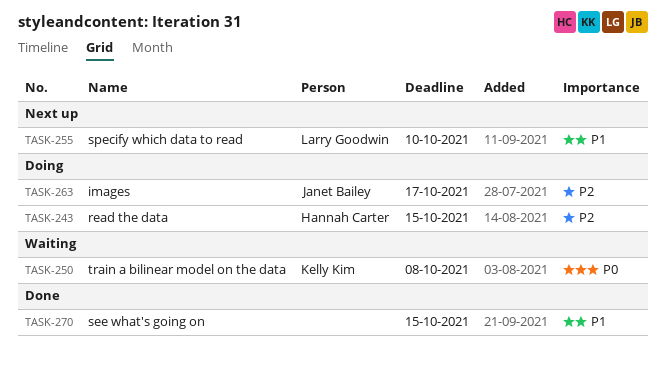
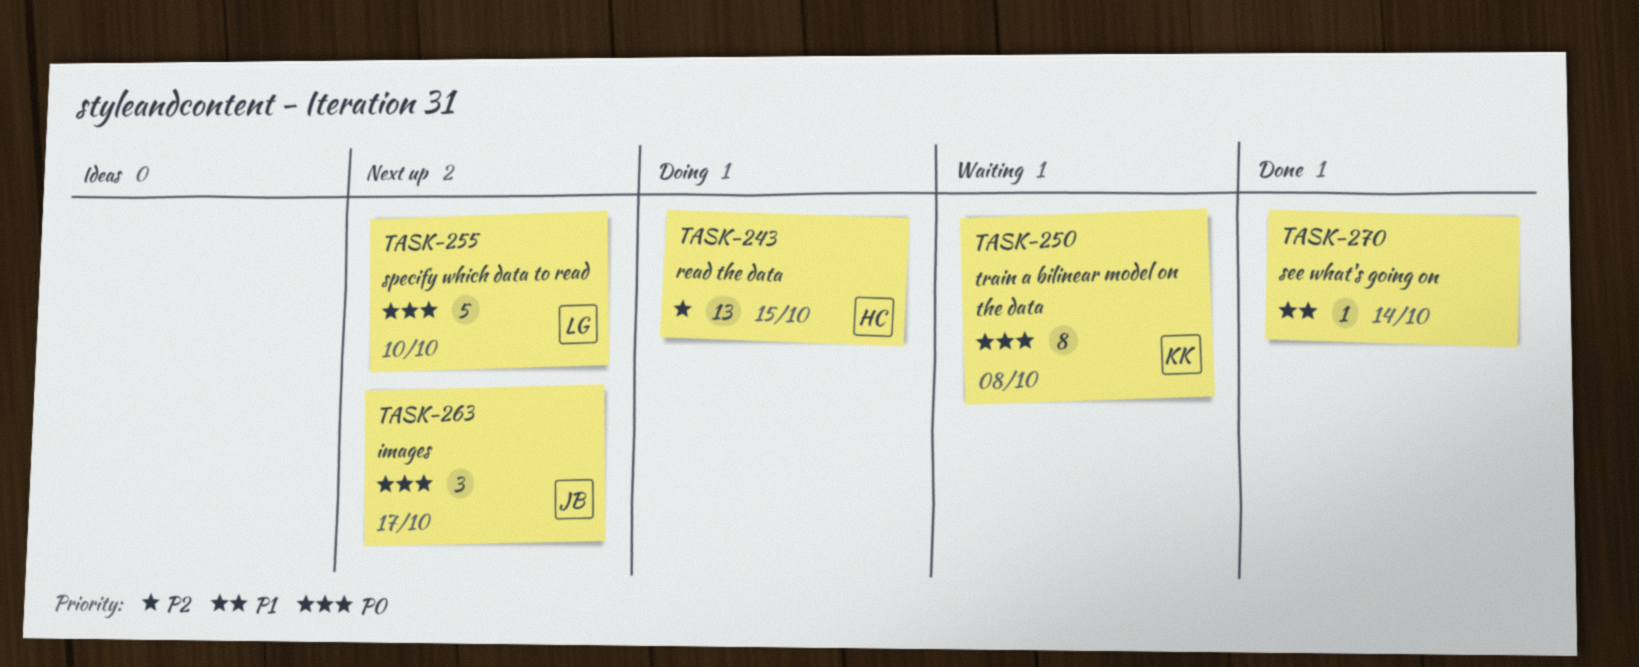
TASK-255, priority: P1 -> P0
TASK-263, status: Doing -> Next up
TASK-263, priority: P2 -> P0
TASK-270, due: Oct 15 -> Oct 14

